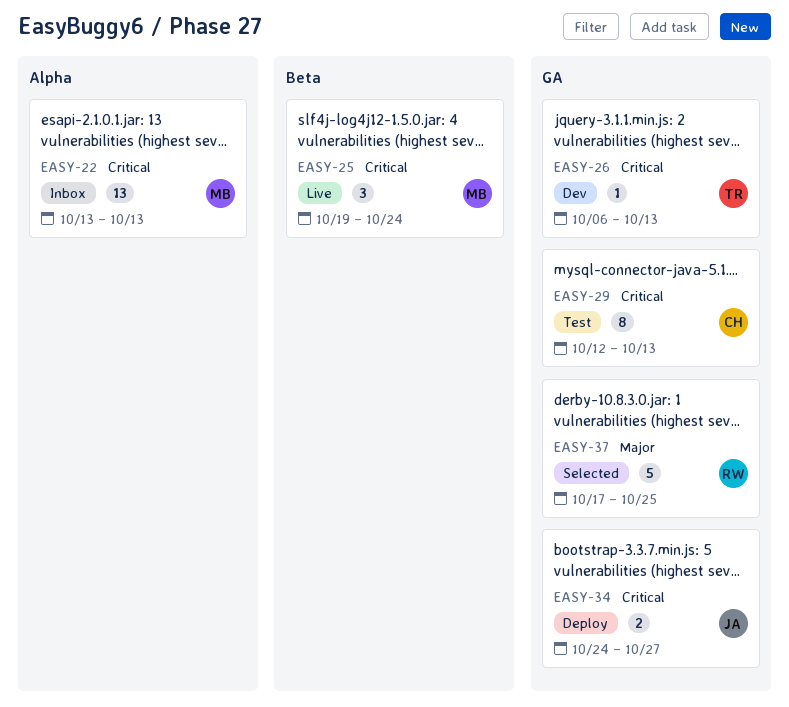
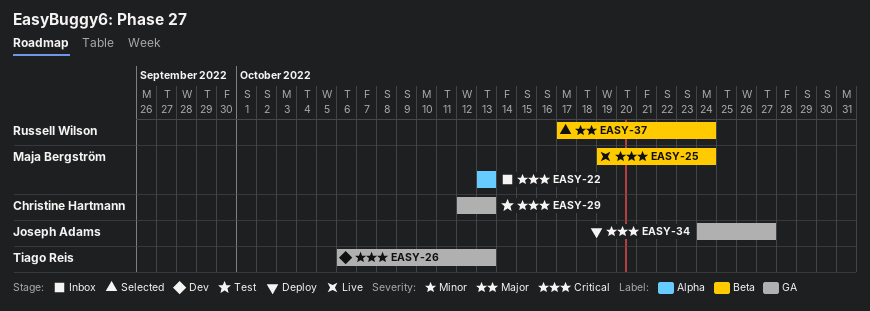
EASY-37, label: GA -> Beta
EASY-37, due: Oct 25 -> Oct 24

